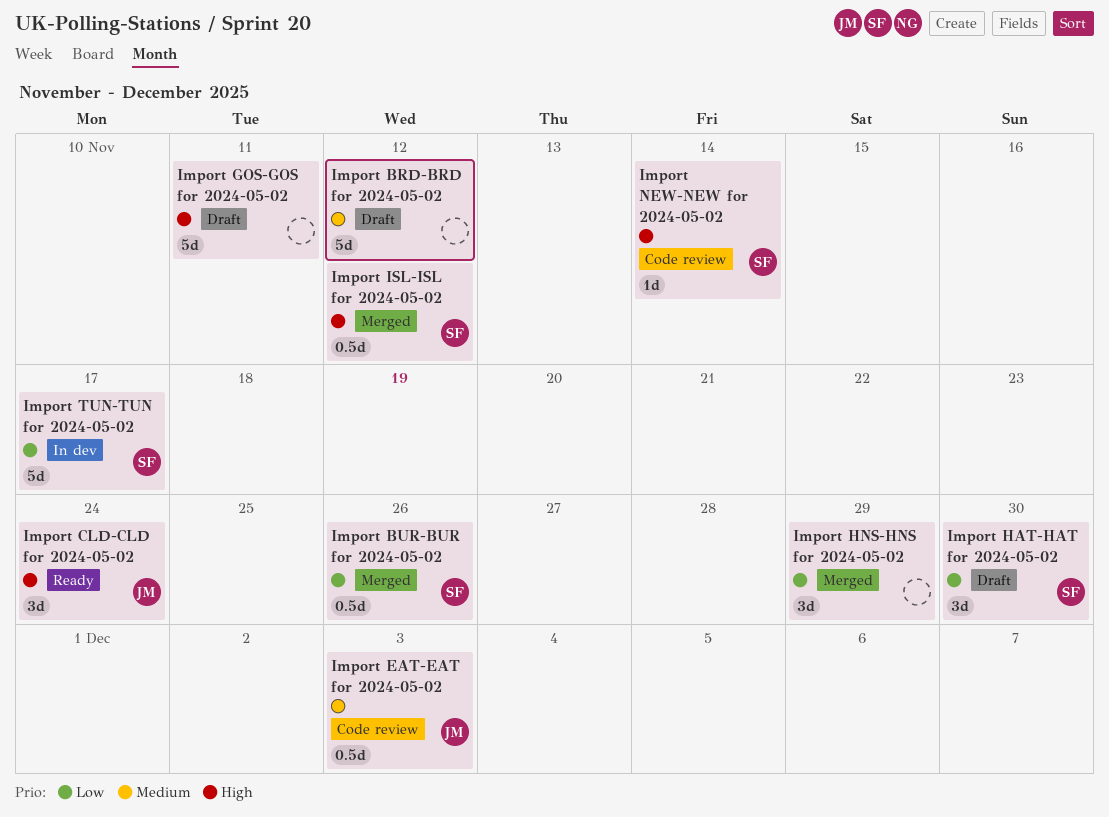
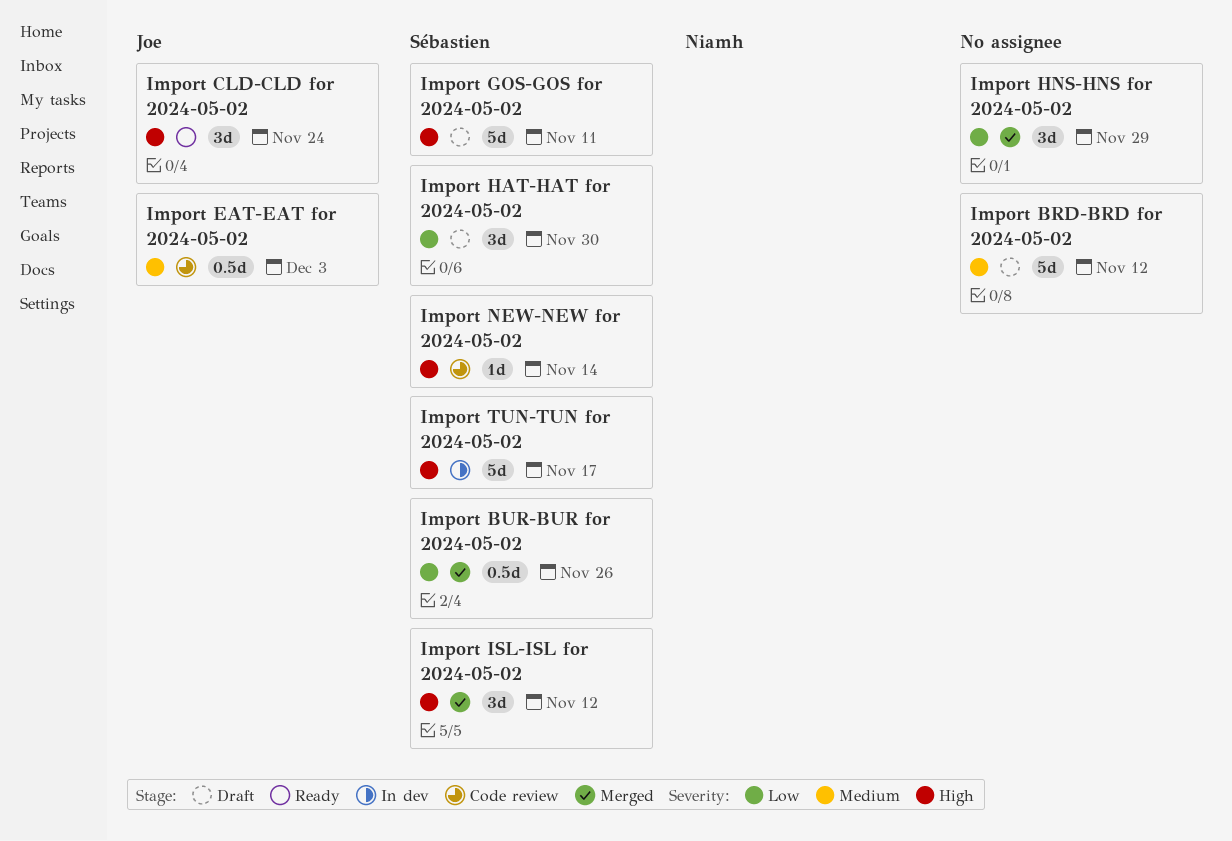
Import GOS-GOS for 2024-05-02, owner: none -> Sébastien
Import ISL-ISL for 2024-05-02, estimate: 0.5d -> 3d
Import TUN-TUN for 2024-05-02, priority: Low -> High

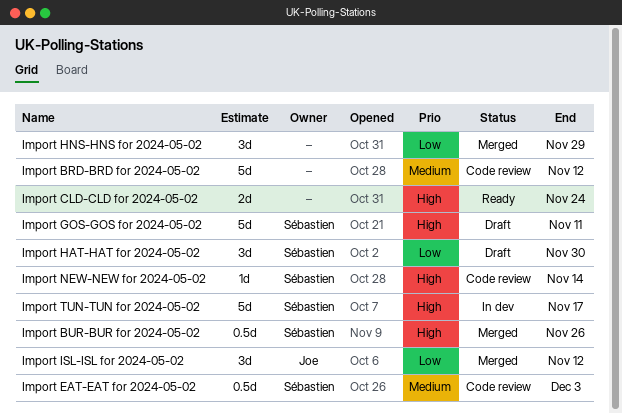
Import BRD-BRD for 2024-05-02, status: Draft -> Code review
Import BUR-BUR for 2024-05-02, priority: Low -> High
Import CLD-CLD for 2024-05-02, owner: Joe -> none
Import CLD-CLD for 2024-05-02, estimate: 3d -> 2d
Import EAT-EAT for 2024-05-02, owner: Joe -> Sébastien
Import ISL-ISL for 2024-05-02, owner: Sébastien -> Joe
Import ISL-ISL for 2024-05-02, priority: High -> Low

